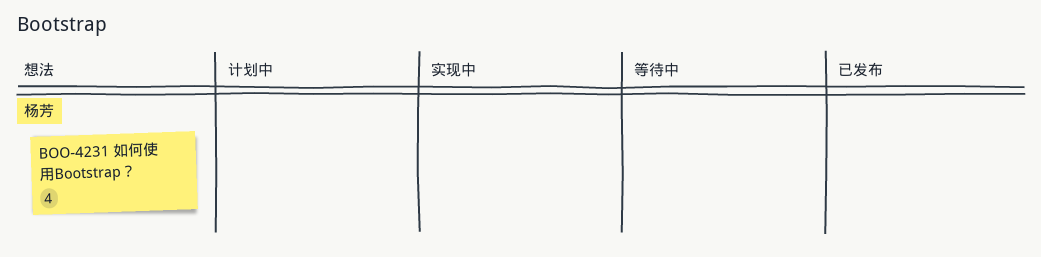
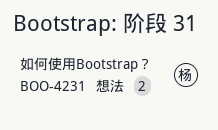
BOO-4231, estimate: 4 -> 2

